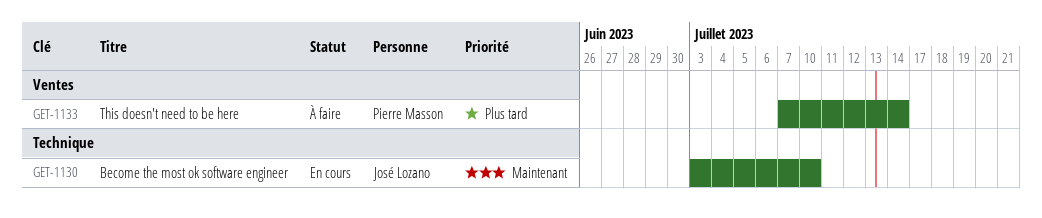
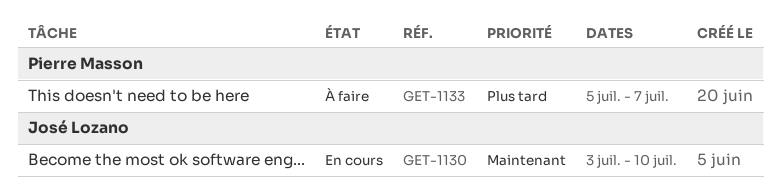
GET-1133, start: Jul 7 -> Jul 5
GET-1133, due: Jul 14 -> Jul 7

